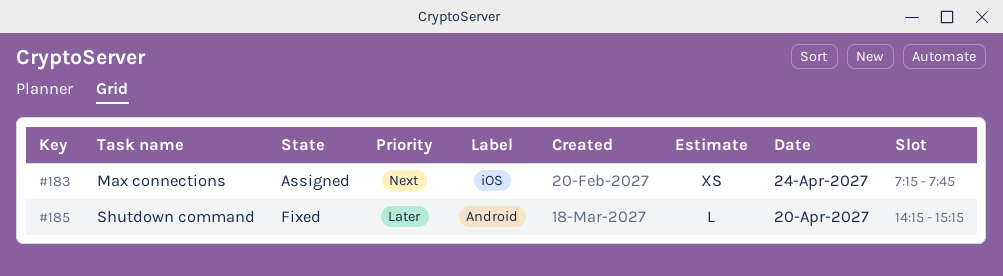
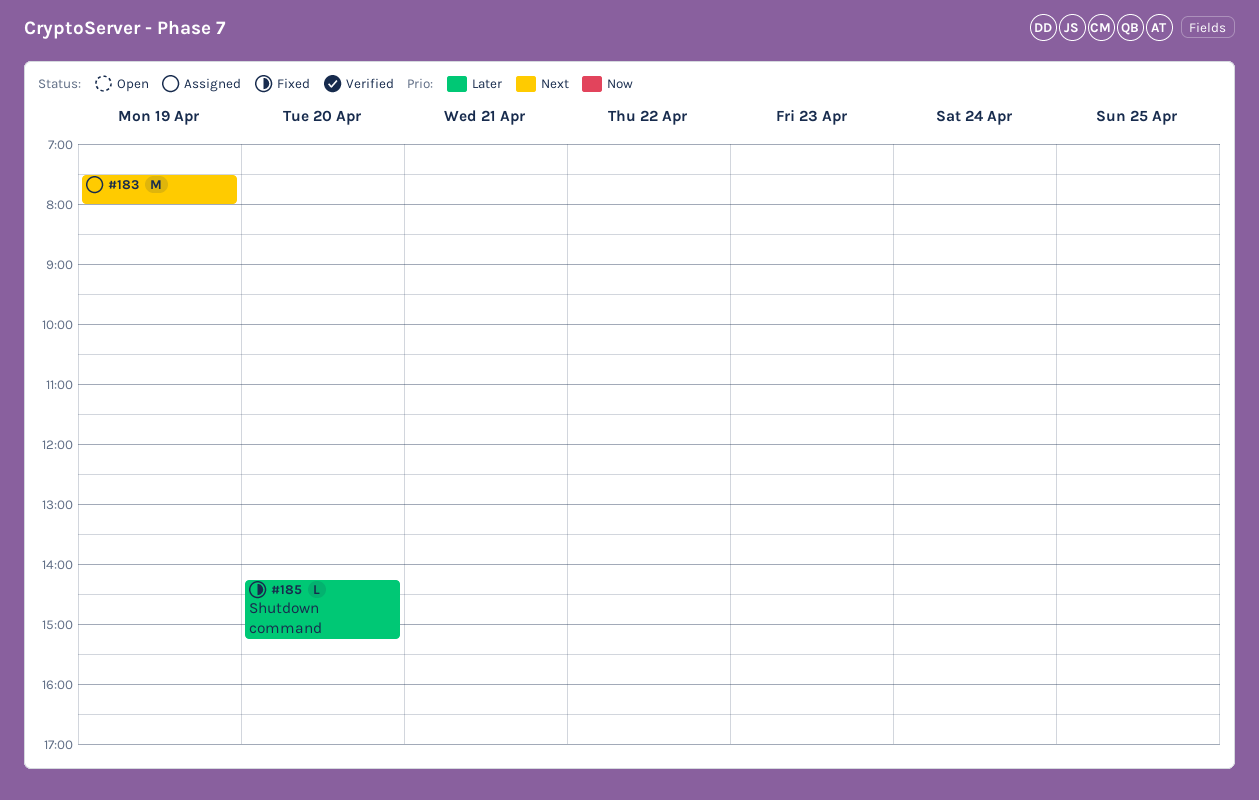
#183, estimate: XS -> M
#183, day: Apr 24 -> Apr 19
#183, begins: 07:15 -> 07:30
#183, ends: 07:45 -> 08:00

